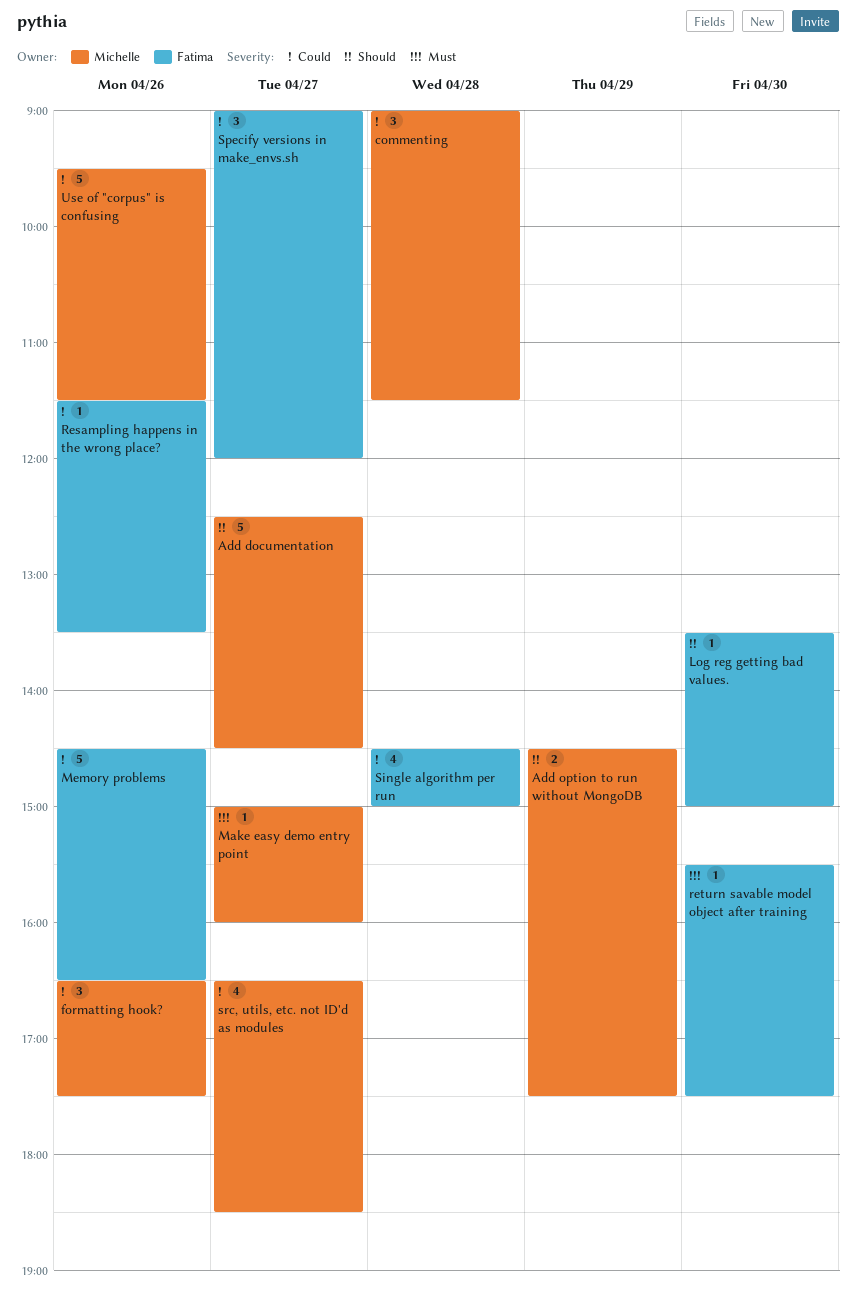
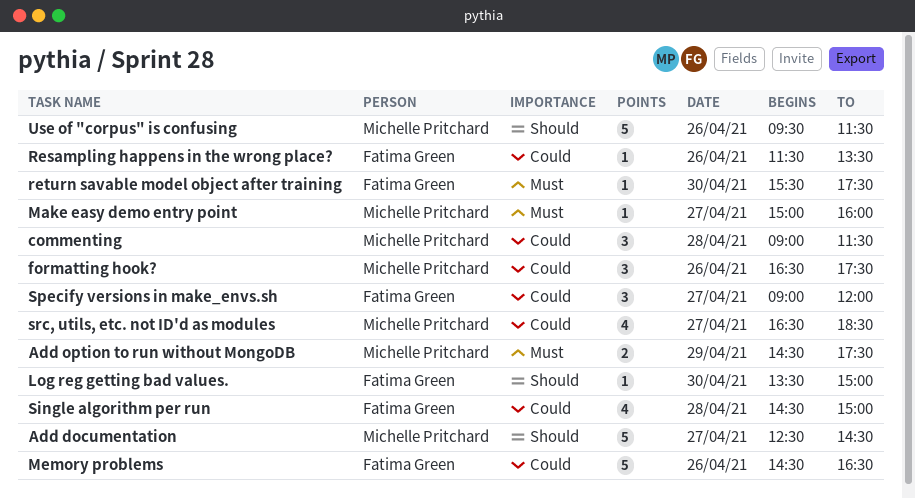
Add option to run without MongoDB, priority: Should -> Must
Use of "corpus" is confusing, priority: Could -> Should

